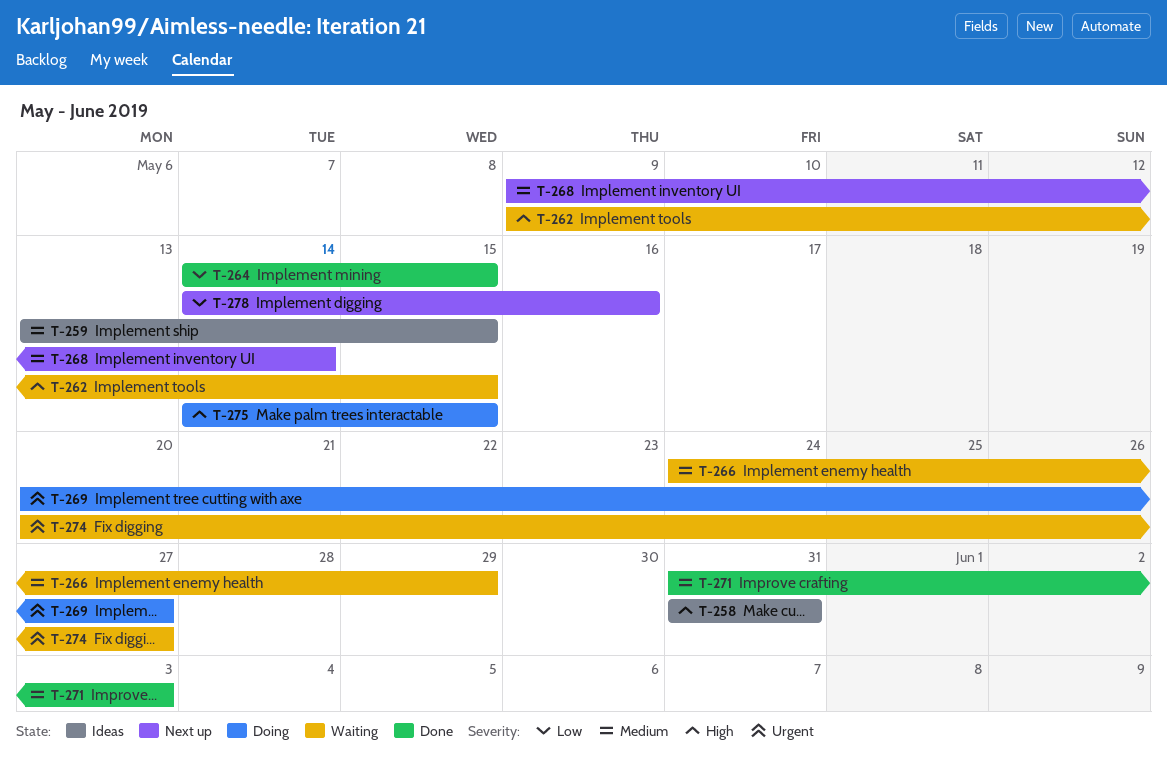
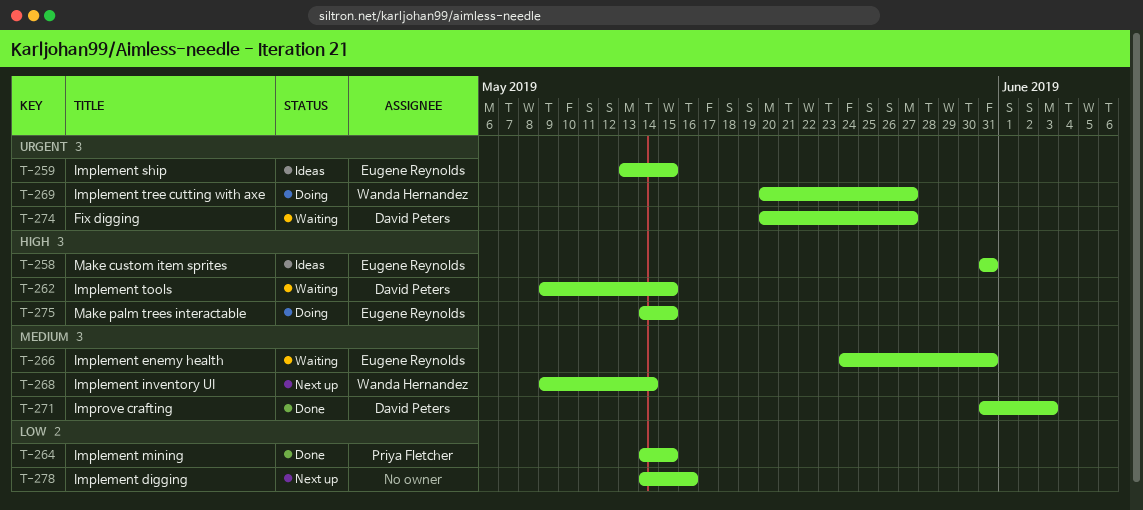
T-259, priority: Medium -> Urgent
T-266, due: May 29 -> May 31

